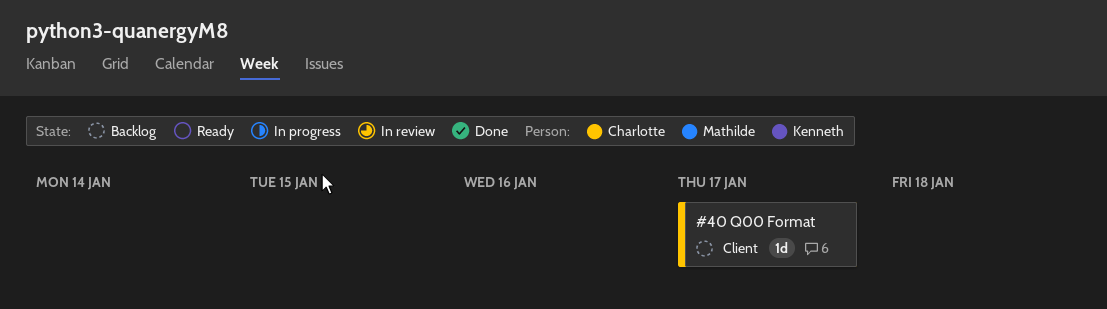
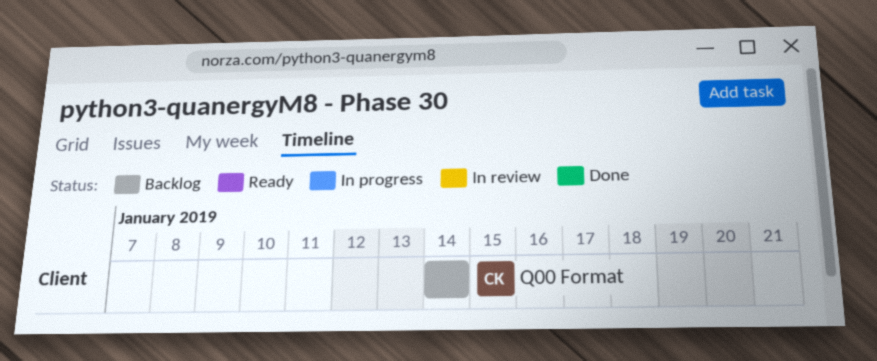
Q00 Format, due: Jan 17 -> Jan 14

